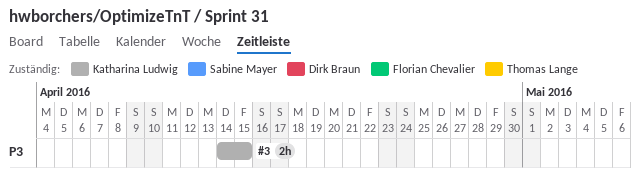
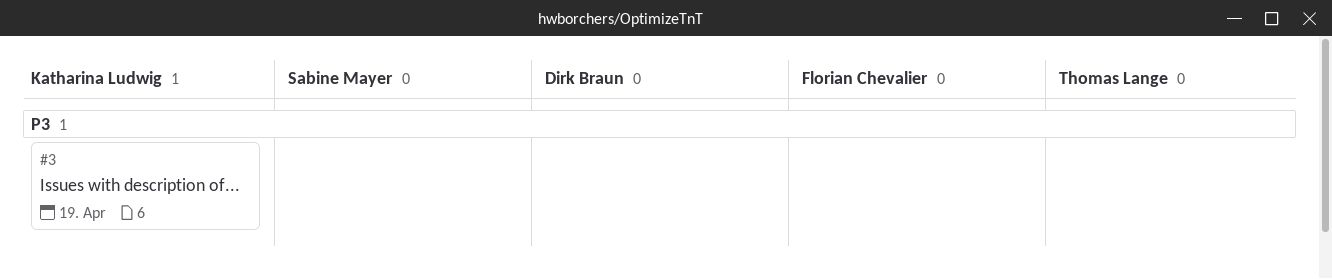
#3, due: Apr 15 -> Apr 19

